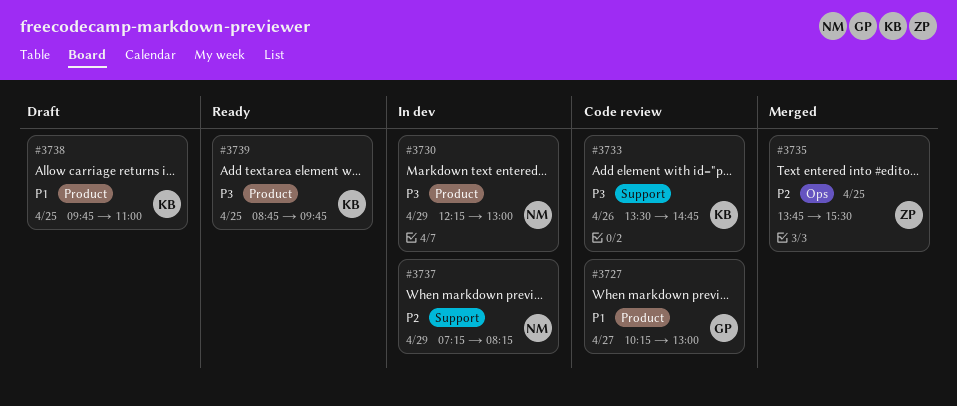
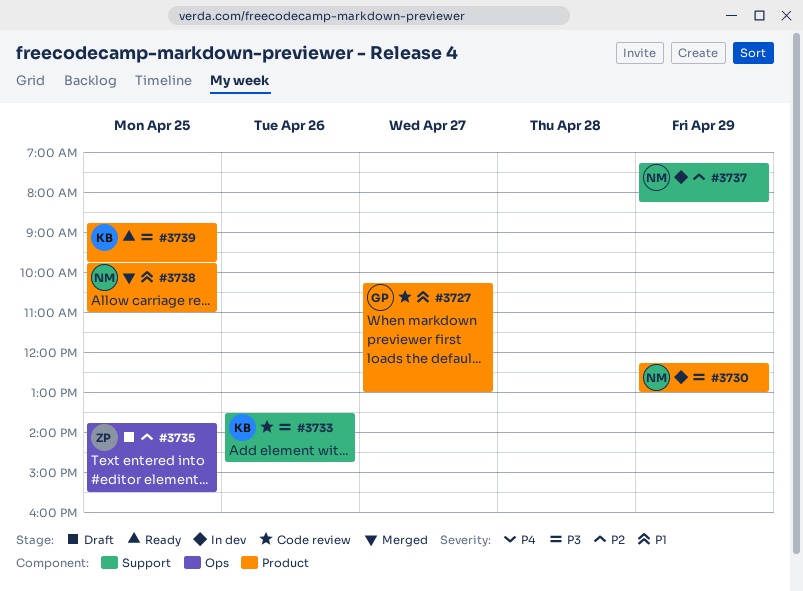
#3735, status: Merged -> Draft
#3738, status: Draft -> Merged
#3738, owner: KB -> NM

